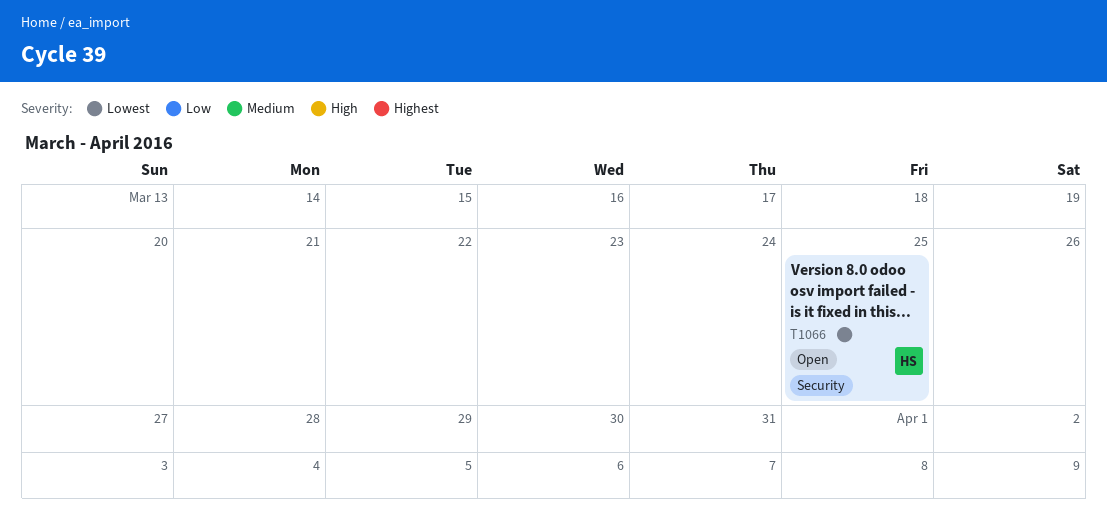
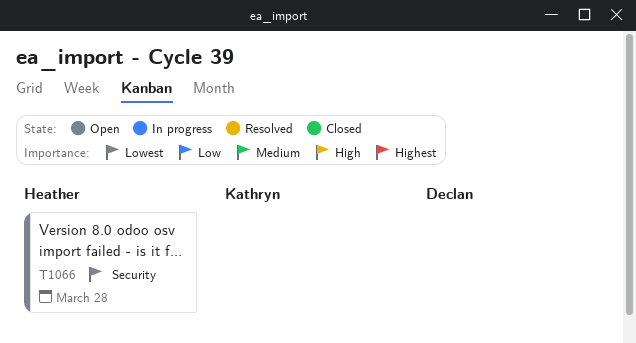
T1066, due: Mar 25 -> Mar 28

